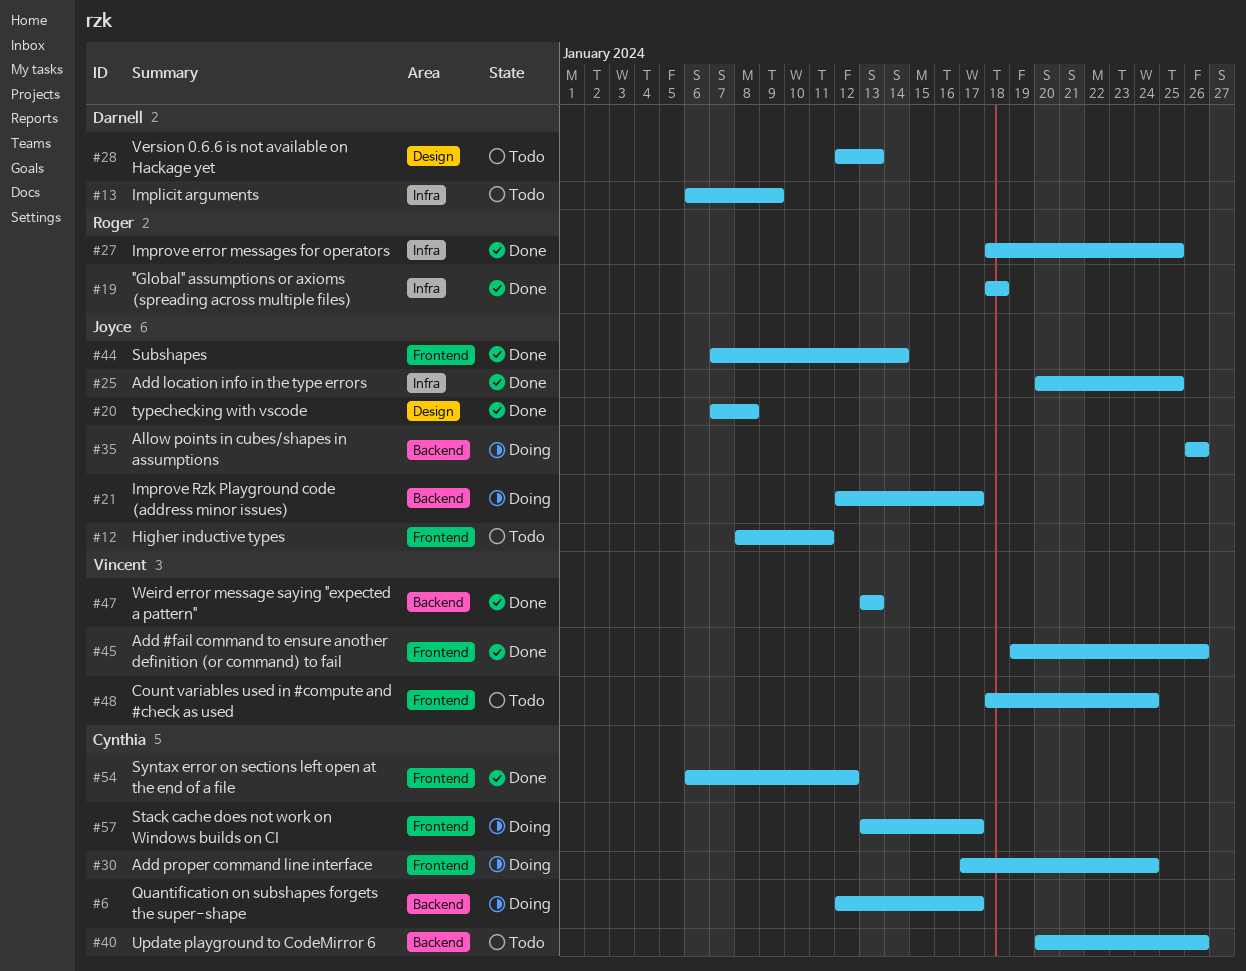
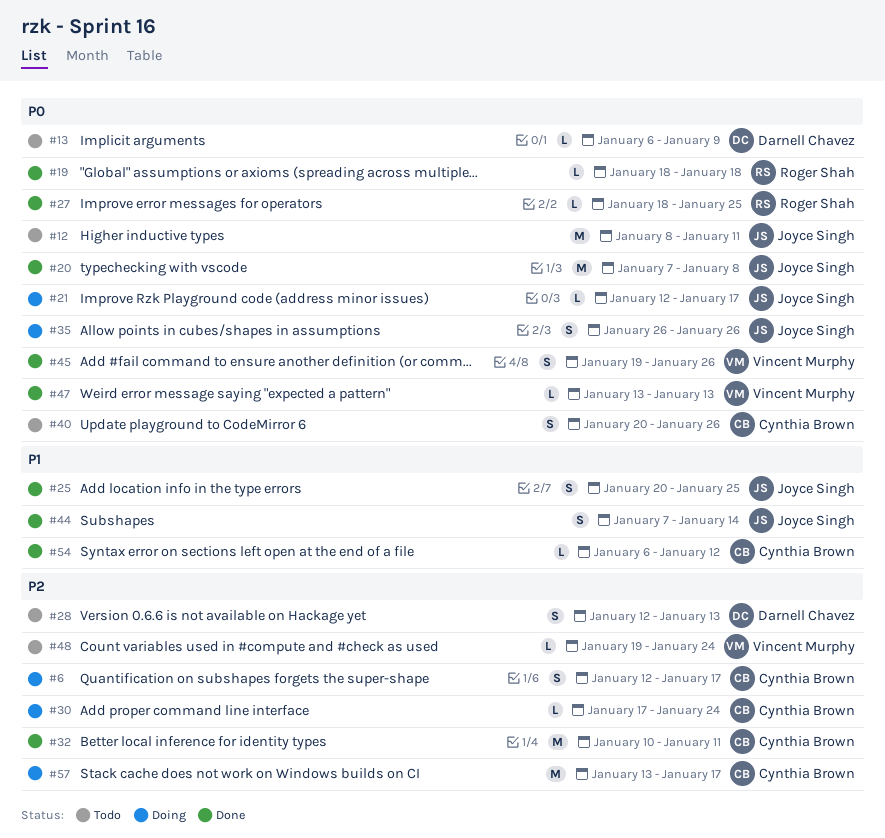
#32: none -> present
#48, start: Jan 18 -> Jan 19

